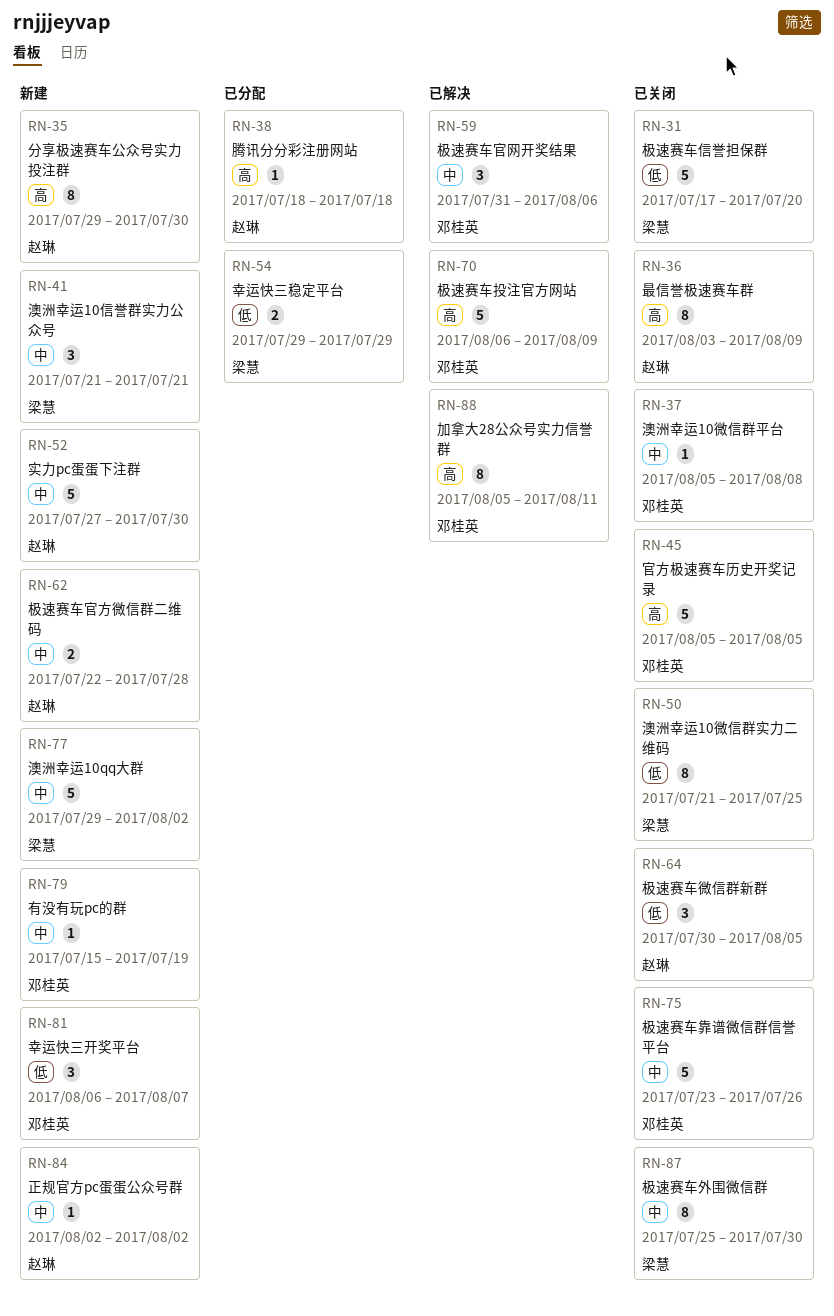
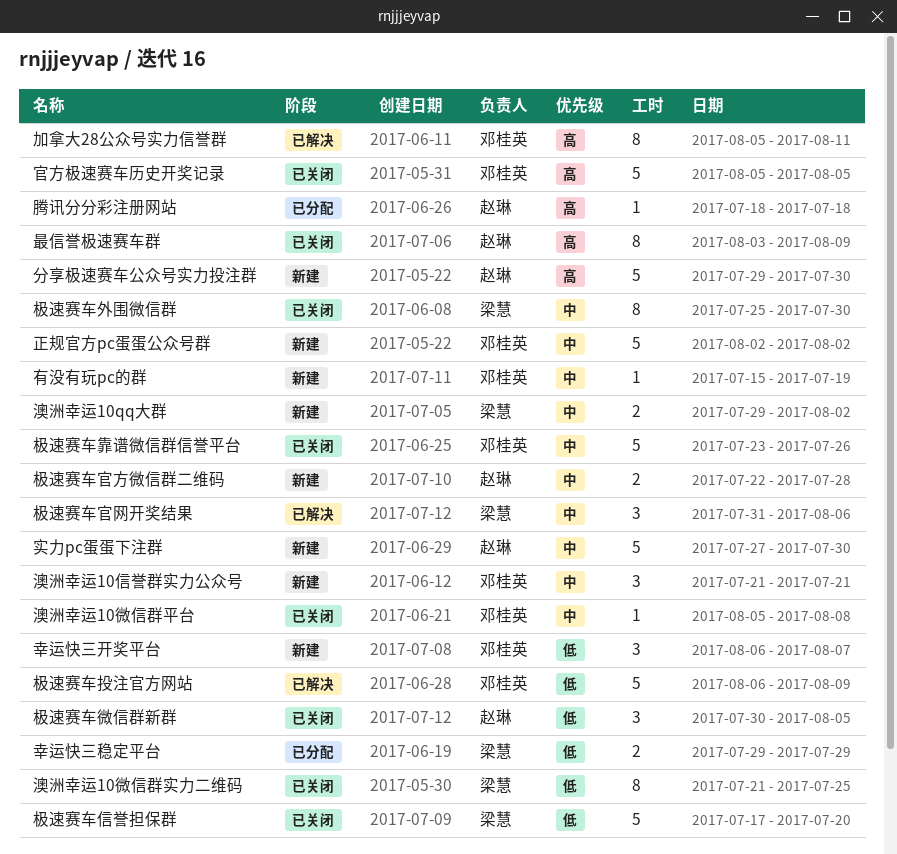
分享极速赛车公众号实力投注群, estimate: 8 -> 5
极速赛车官网开奖结果, owner: 邓桂英 -> 梁慧
极速赛车投注官方网站, priority: 高 -> 低
正规官方pc蛋蛋公众号群, owner: 赵琳 -> 邓桂英
正规官方pc蛋蛋公众号群, estimate: 1 -> 5
澳洲幸运10qq大群, estimate: 5 -> 2
澳洲幸运10信誉群实力公众号, owner: 梁慧 -> 邓桂英

